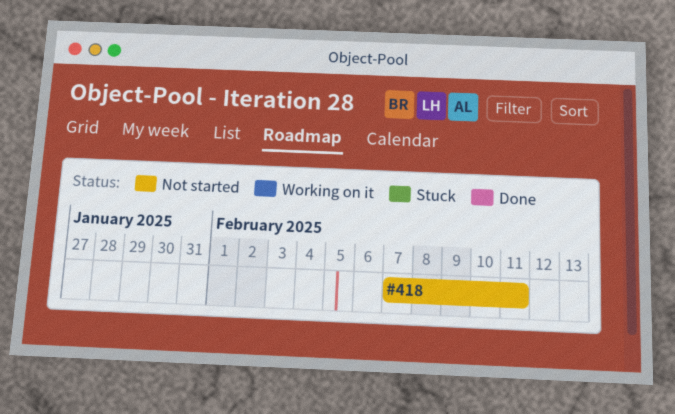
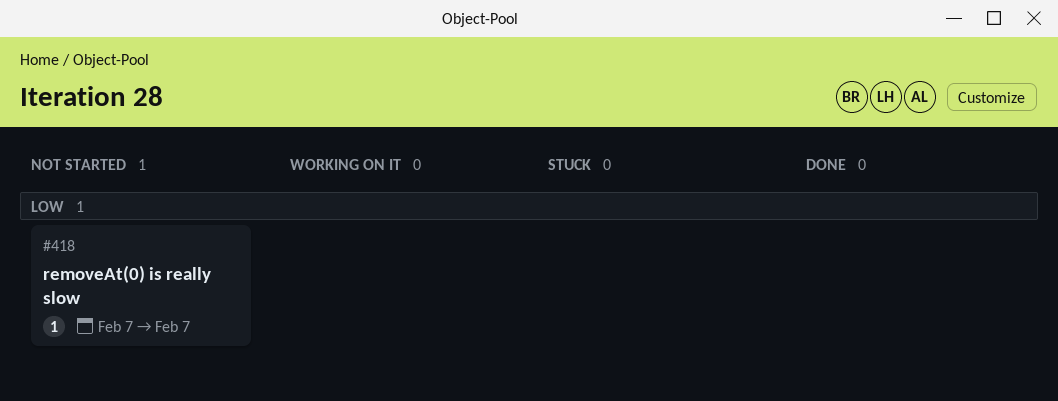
#418, due: Feb 11 -> Feb 7

